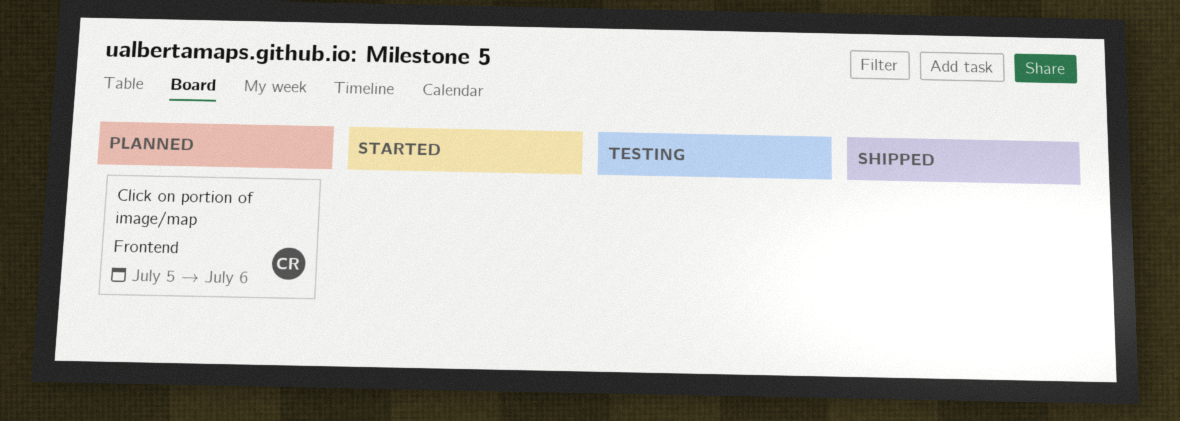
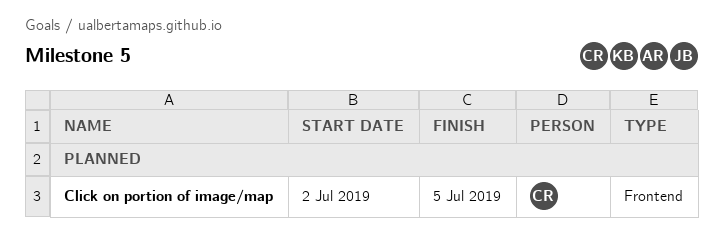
Click on portion of image/map, start: Jul 5 -> Jul 2
Click on portion of image/map, due: Jul 6 -> Jul 5

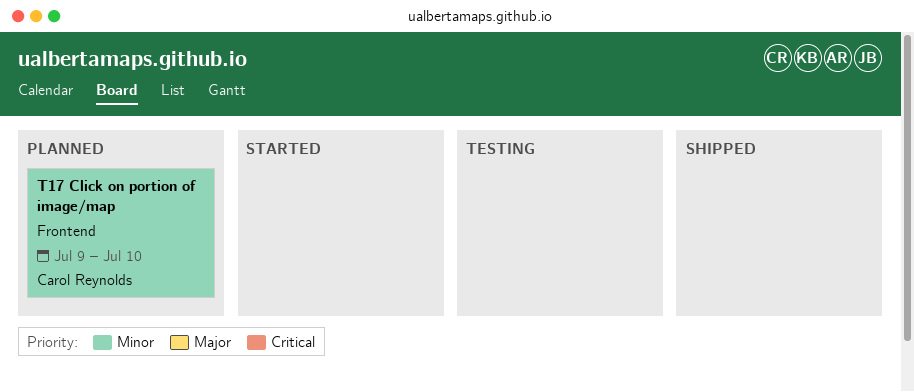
Click on portion of image/map, start: Jul 2 -> Jul 9
Click on portion of image/map, due: Jul 5 -> Jul 10

